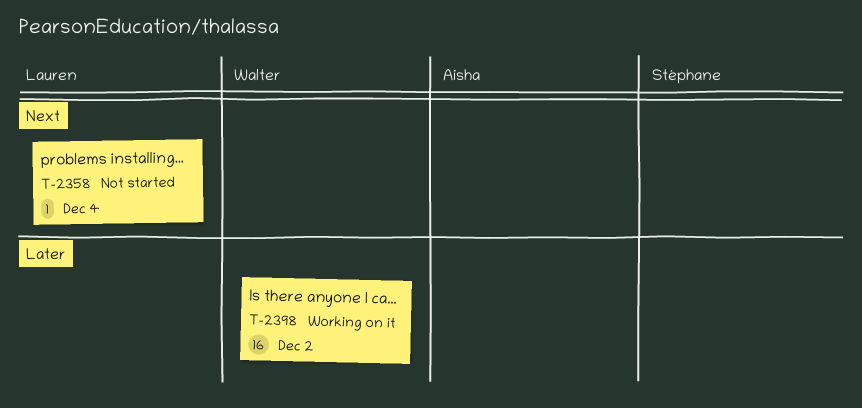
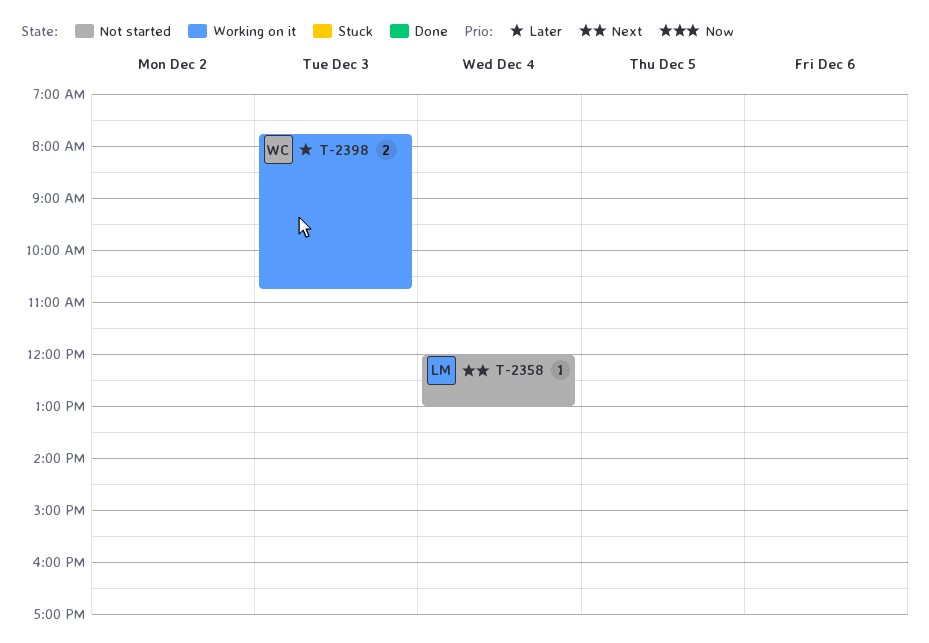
T-2398, estimate: 16 -> 2
T-2398, day: Dec 2 -> Dec 3

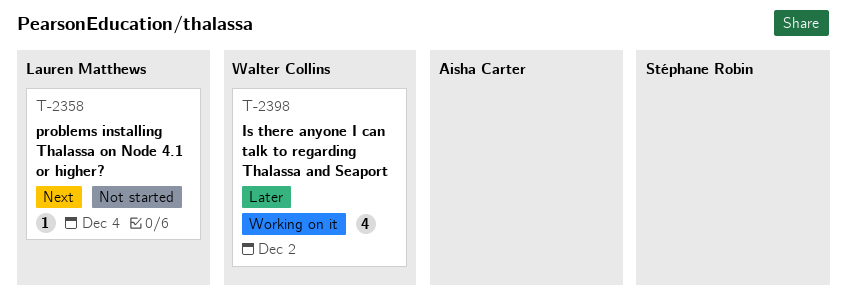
T-2398, estimate: 2 -> 4
T-2398, day: Dec 3 -> Dec 2

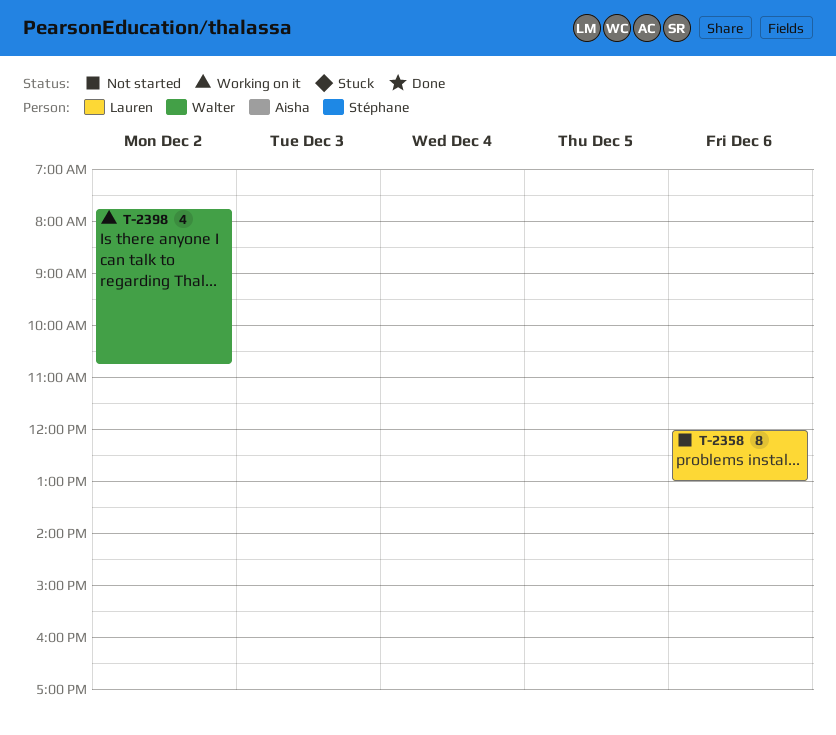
T-2358, estimate: 1 -> 8
T-2358, day: Dec 4 -> Dec 6

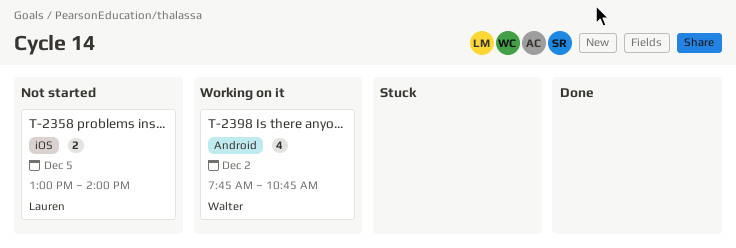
T-2358, estimate: 8 -> 2
T-2358, day: Dec 6 -> Dec 5
T-2358, begins: 12:00 -> 13:00
T-2358, ends: 13:00 -> 14:00

